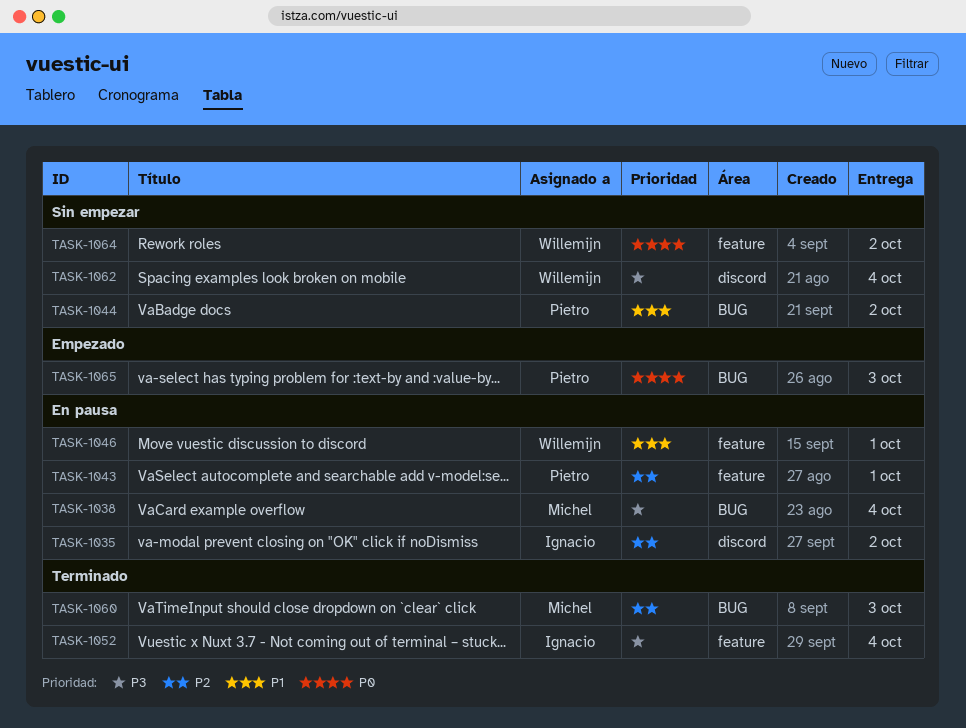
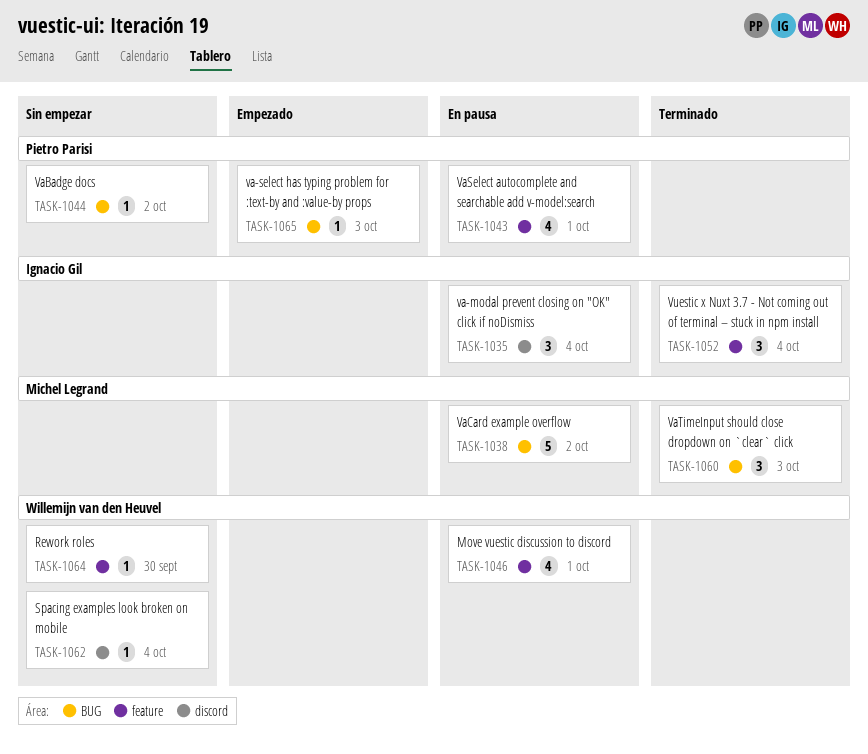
TASK-1035, due: Oct 2 -> Oct 4
TASK-1038, due: Oct 4 -> Oct 2
TASK-1064, due: Oct 2 -> Sep 30

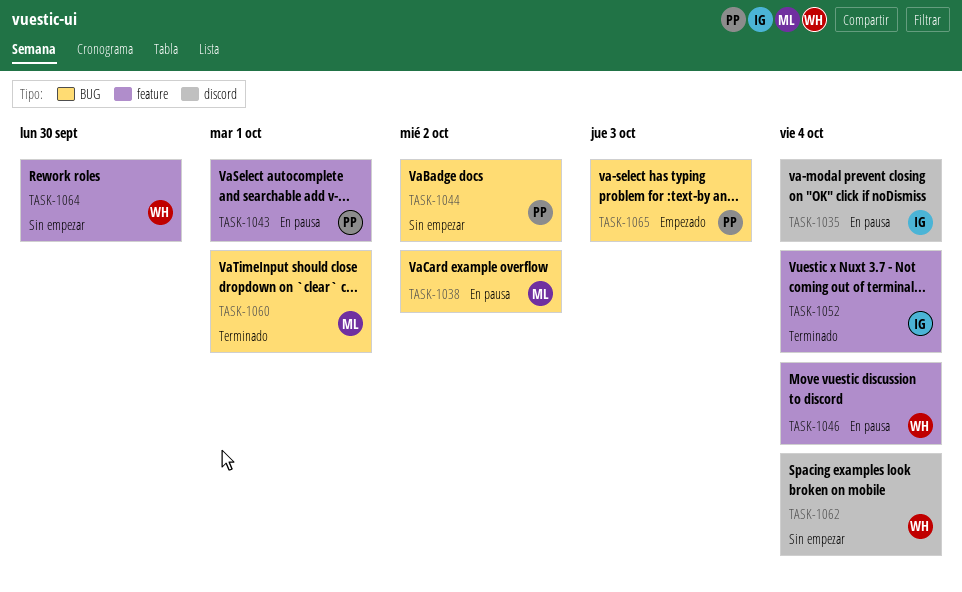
TASK-1046, due: Oct 1 -> Oct 4
TASK-1060, due: Oct 3 -> Oct 1

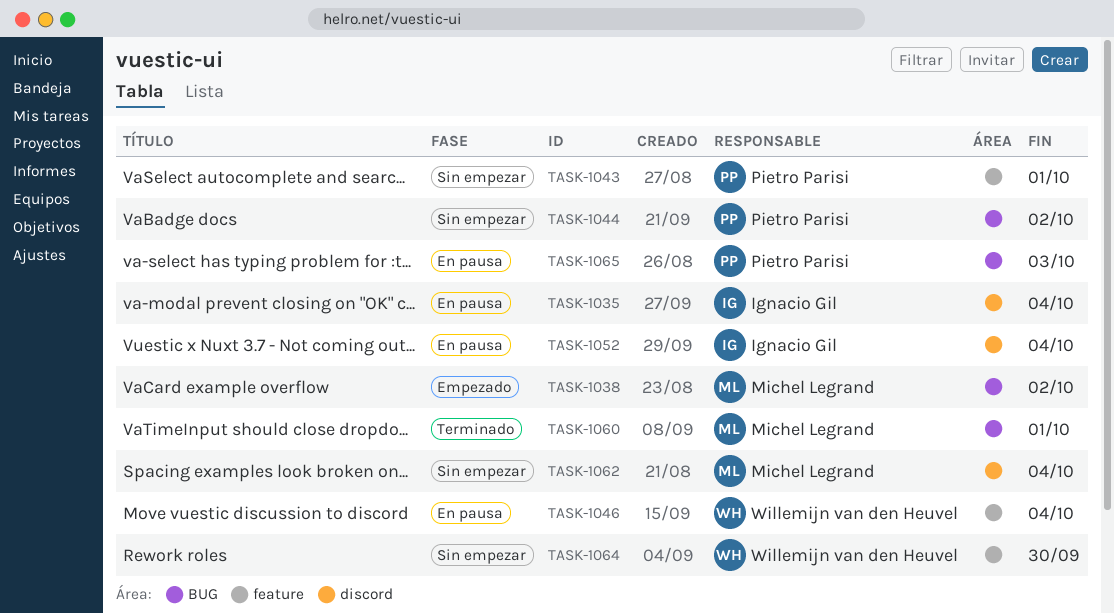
TASK-1038, status: En pausa -> Empezado
TASK-1043, status: En pausa -> Sin empezar
TASK-1052, status: Terminado -> En pausa
TASK-1052, label: feature -> discord
TASK-1062, owner: Willemijn van den Heuvel -> Michel Legrand
TASK-1065, status: Empezado -> En pausa

